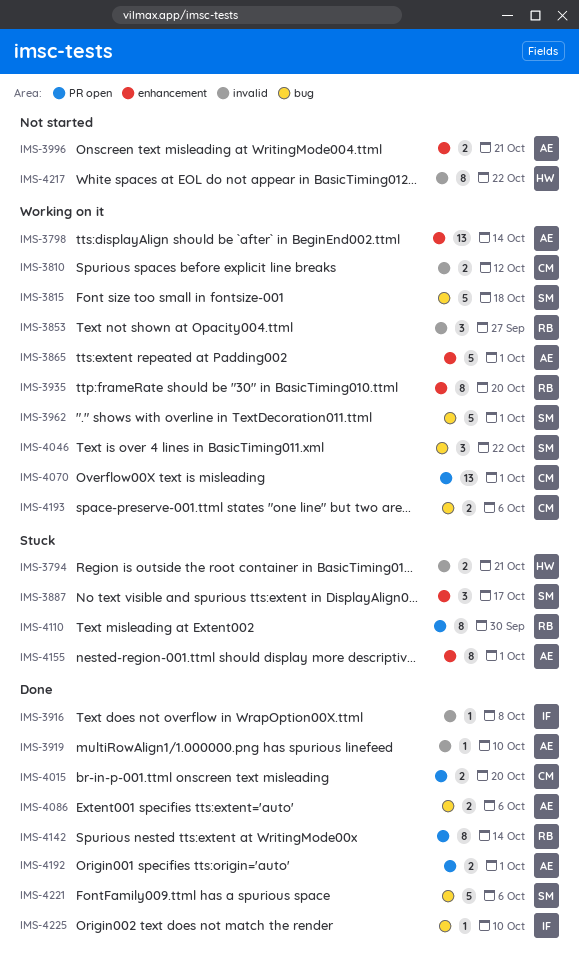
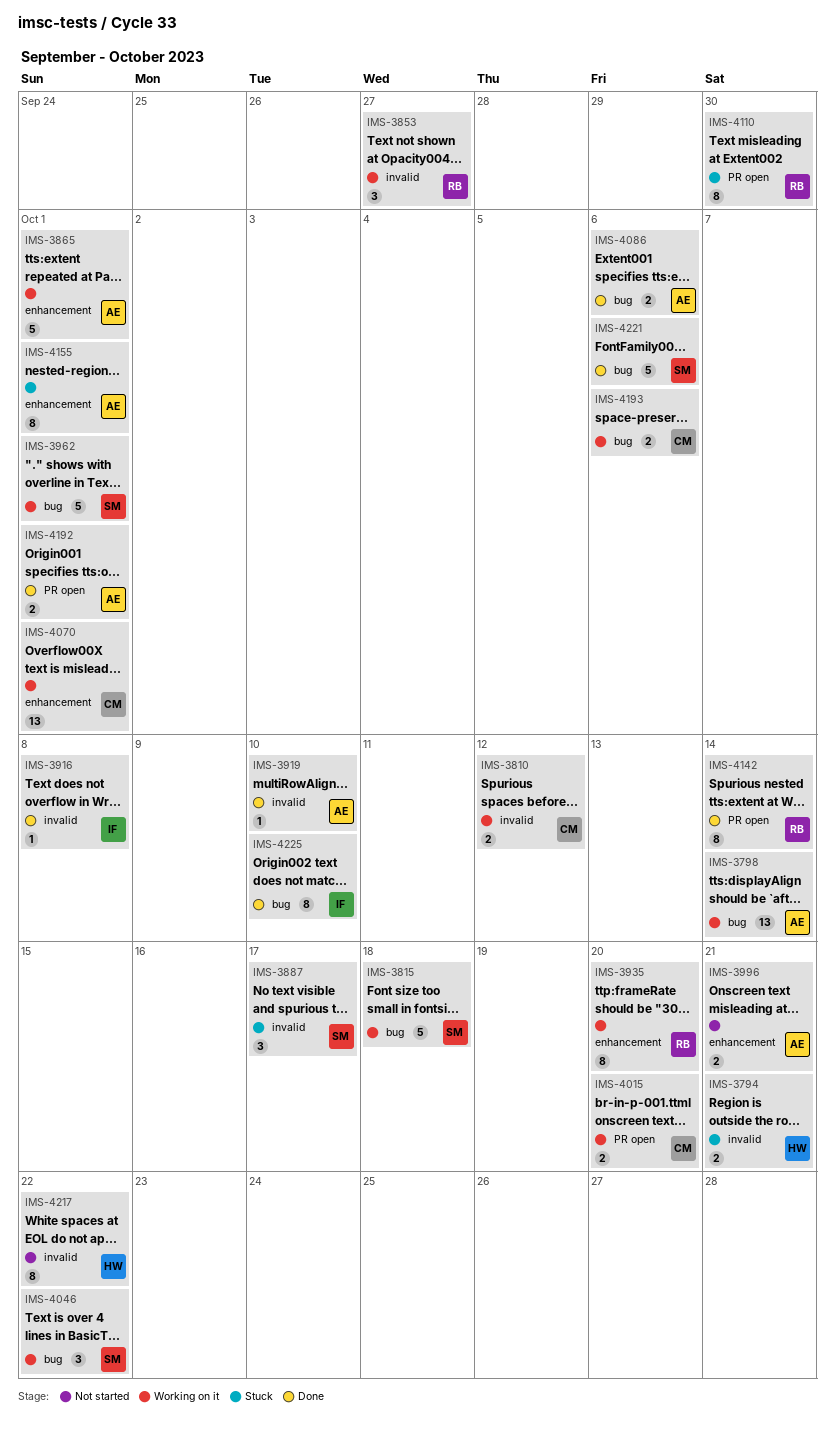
IMS-3798, label: enhancement -> bug
IMS-3887, label: enhancement -> invalid
IMS-4015, status: Done -> Working on it
IMS-4070, label: PR open -> enhancement
IMS-4225, estimate: 1 -> 8

